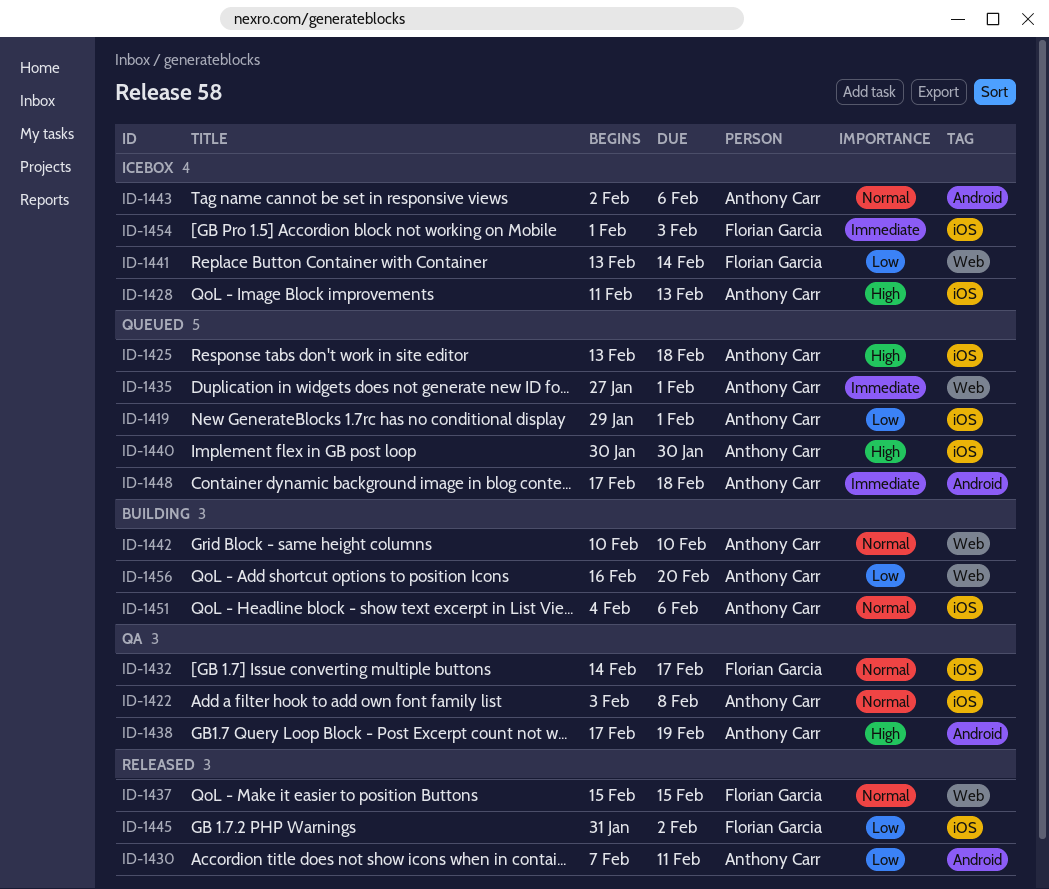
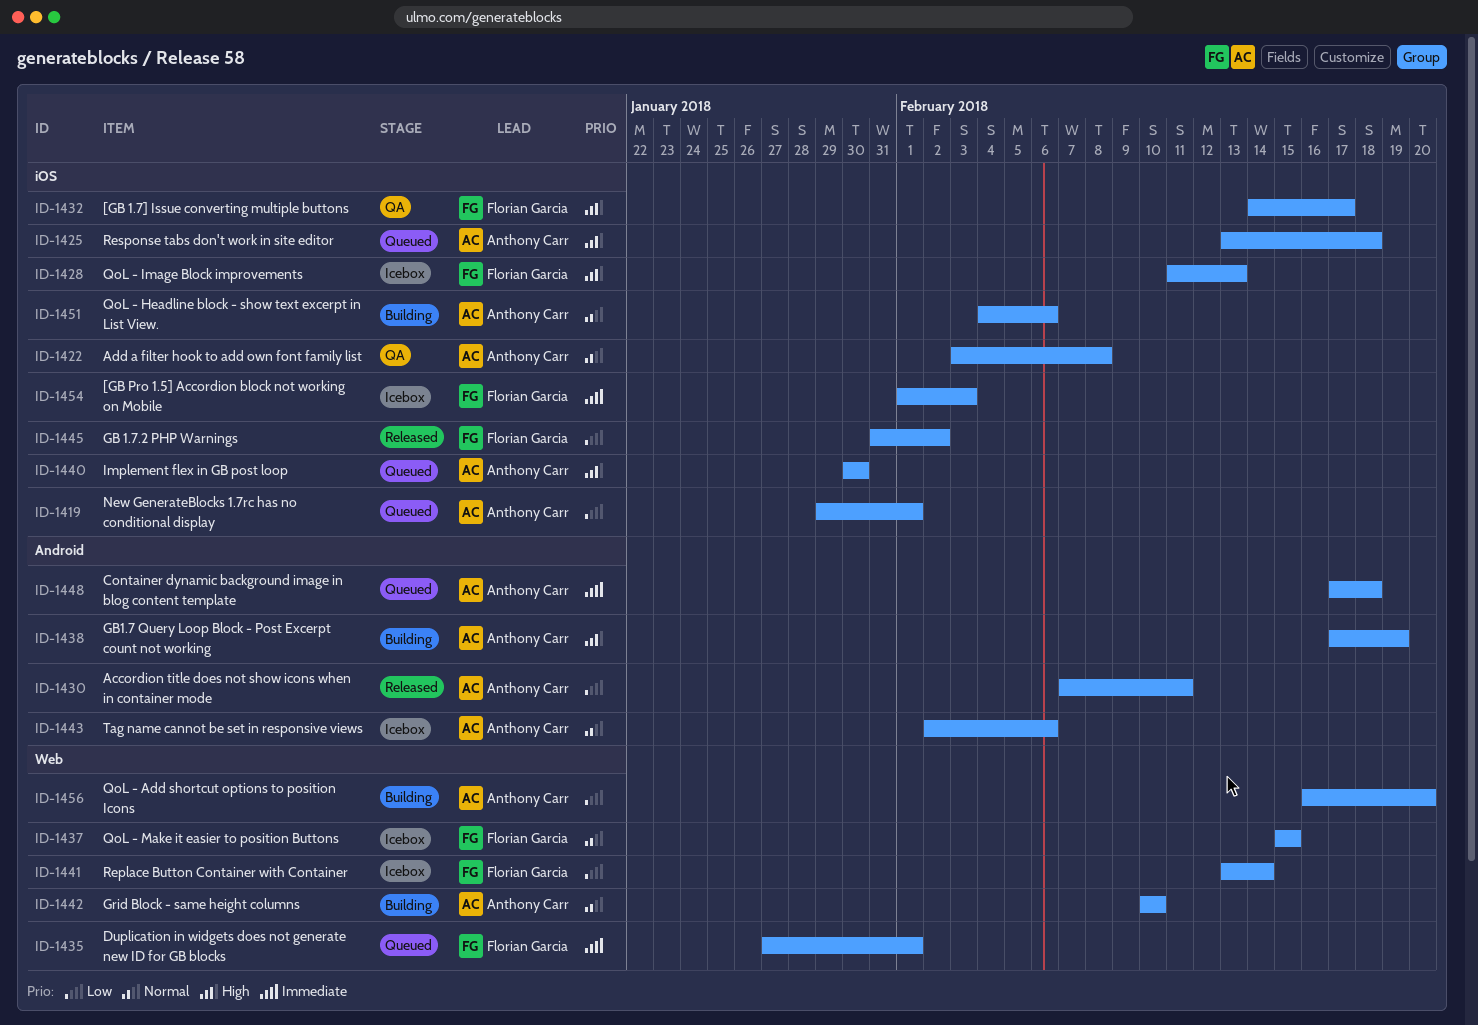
ID-1428, owner: Anthony Carr -> Florian Garcia
ID-1432, priority: Normal -> High
ID-1435, owner: Anthony Carr -> Florian Garcia
ID-1437, status: Released -> Icebox
ID-1438, status: QA -> Building

